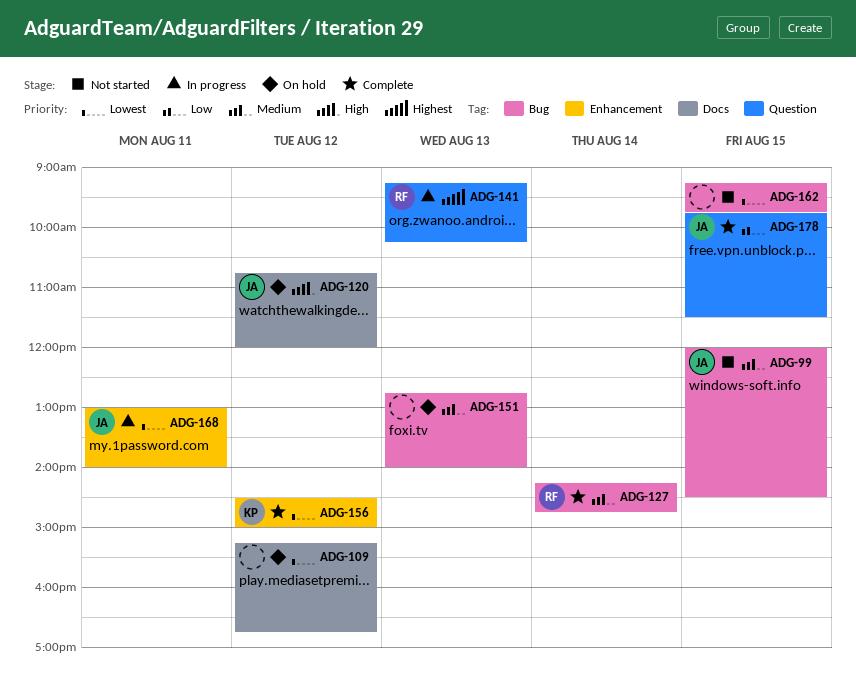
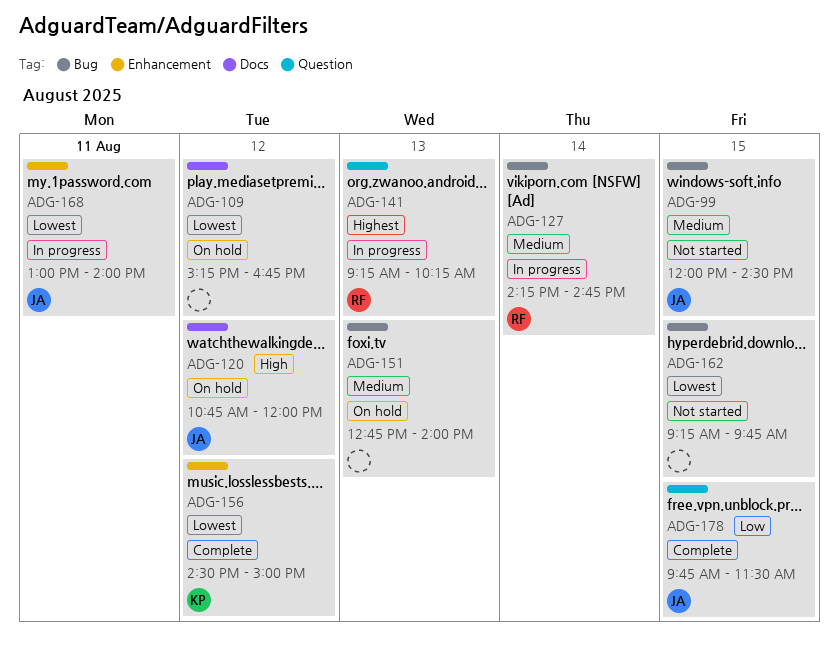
ADG-127, status: Complete -> In progress

